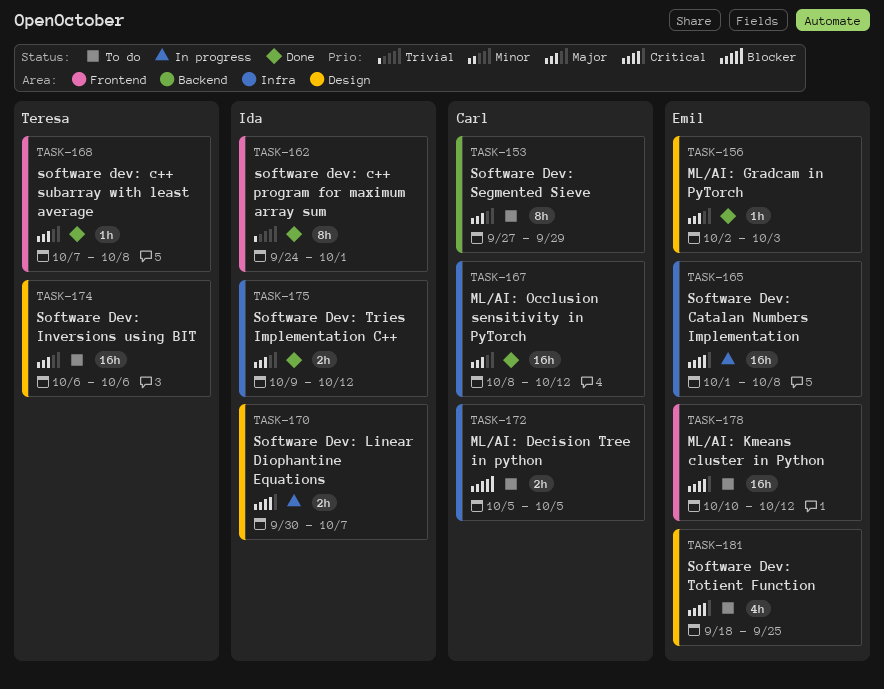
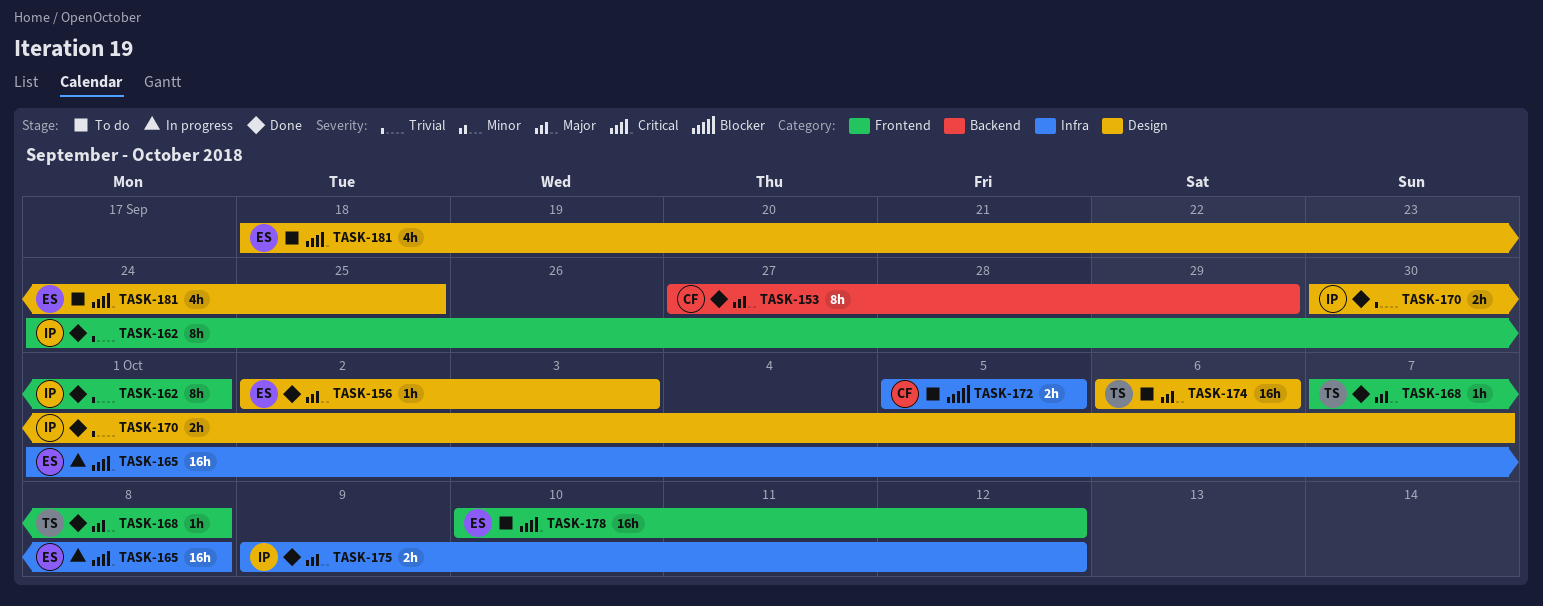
TASK-153, status: To do -> Done
TASK-167: present -> none
TASK-170, status: In progress -> Done
TASK-170, priority: Critical -> Trivial

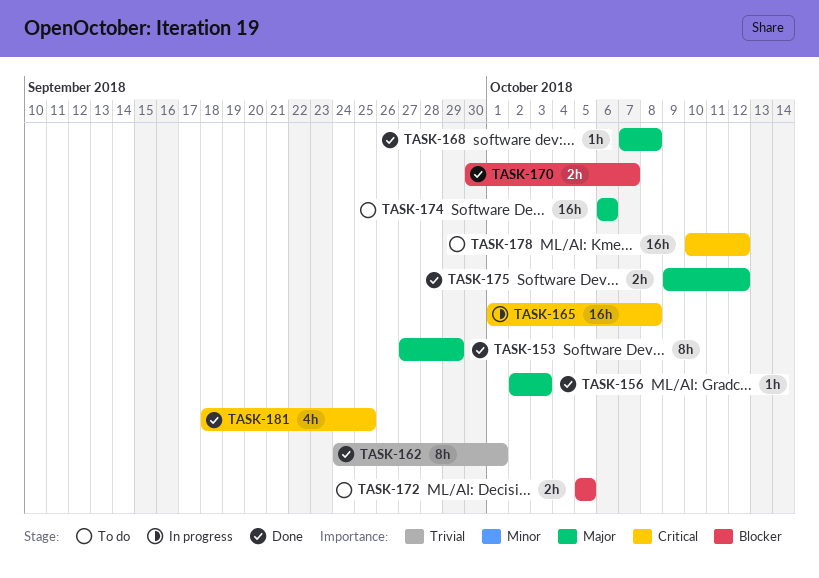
TASK-170, priority: Trivial -> Blocker
TASK-181, status: To do -> Done

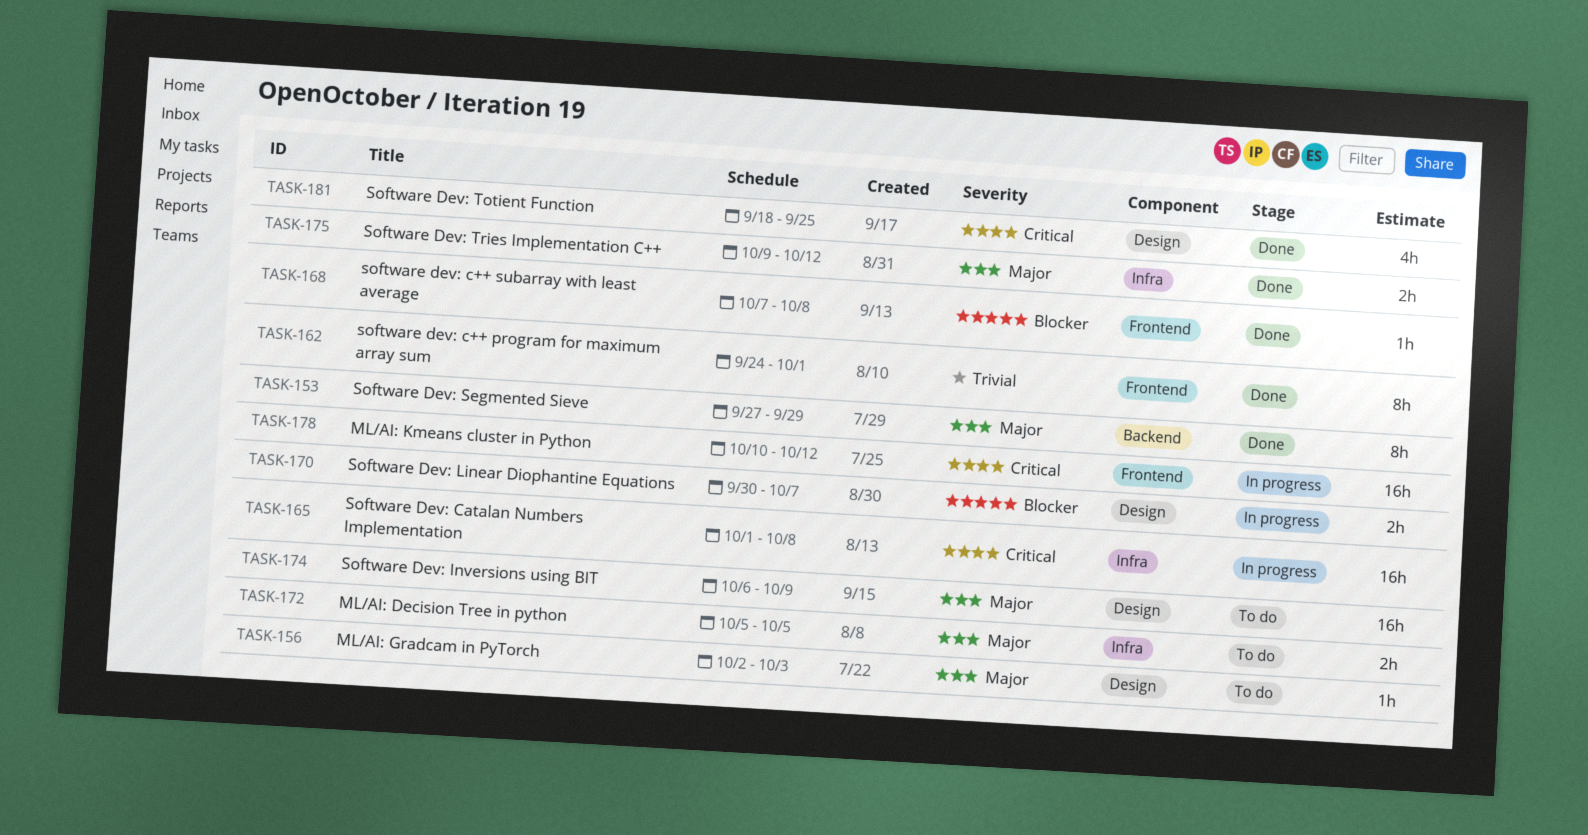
TASK-156, status: Done -> To do
TASK-168, priority: Major -> Blocker
TASK-170, status: Done -> In progress
TASK-172, priority: Blocker -> Major
TASK-174, due: Oct 6 -> Oct 9
TASK-178, status: To do -> In progress

